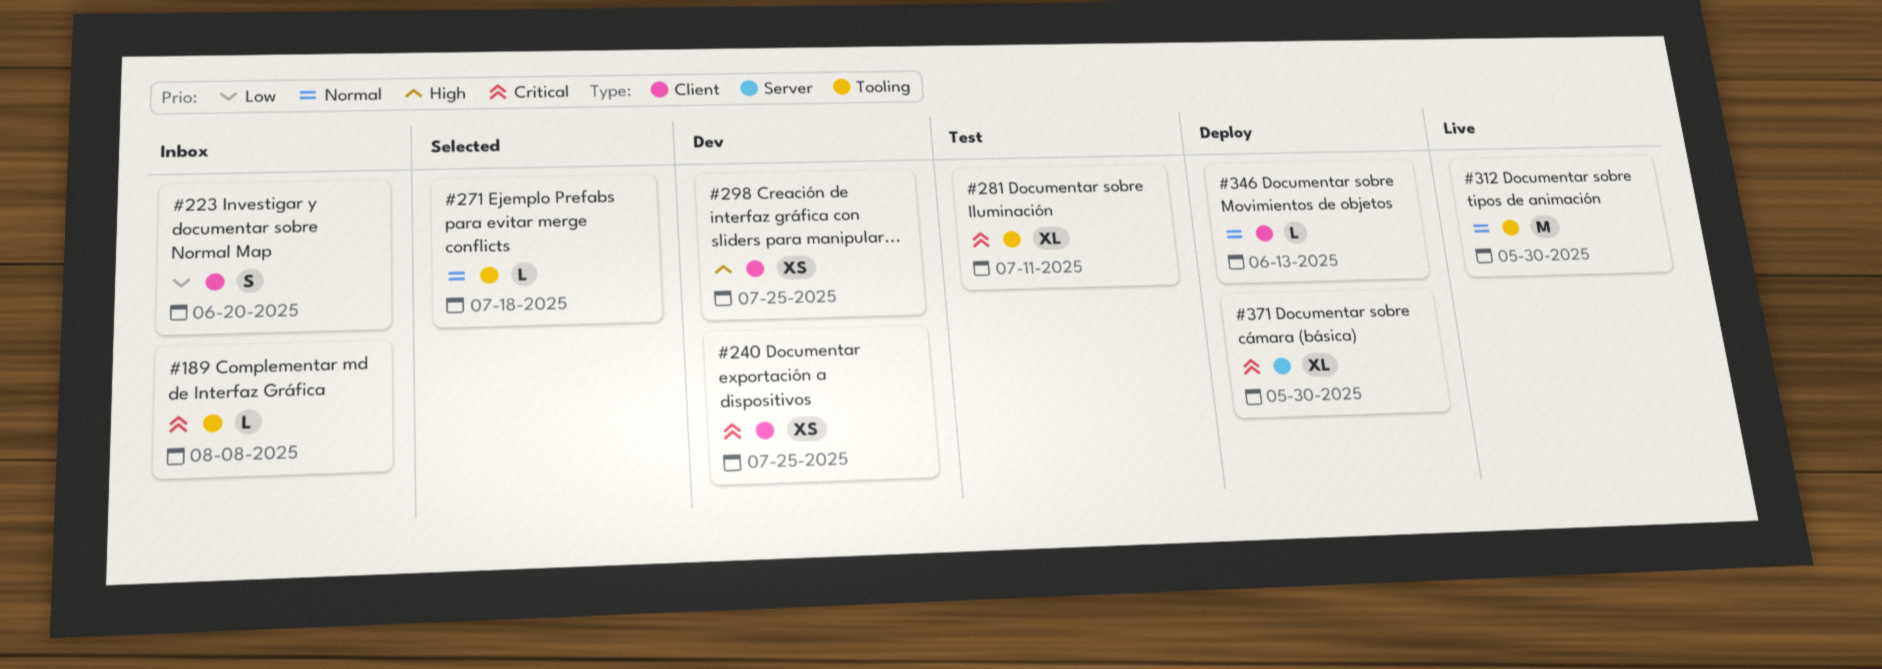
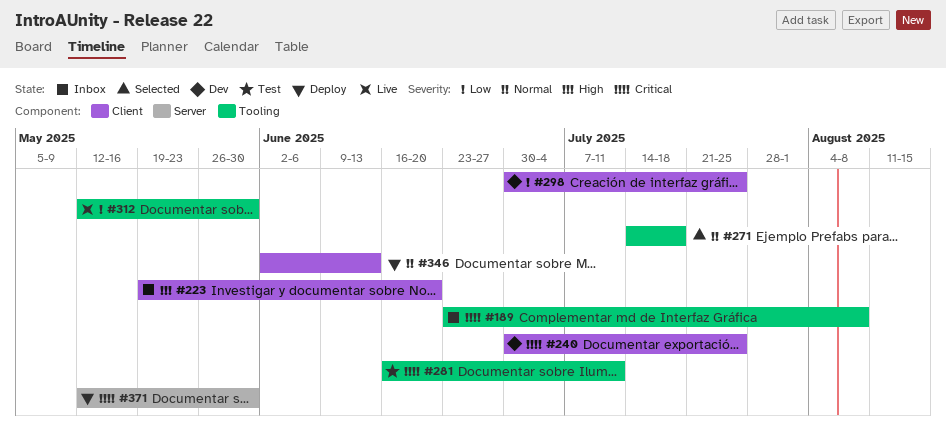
#223, priority: Low -> High
#298, priority: High -> Low
#312, priority: Normal -> Low

